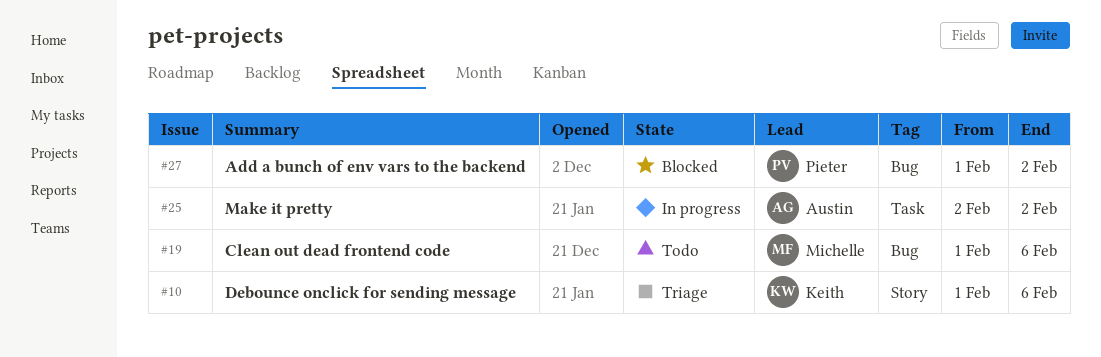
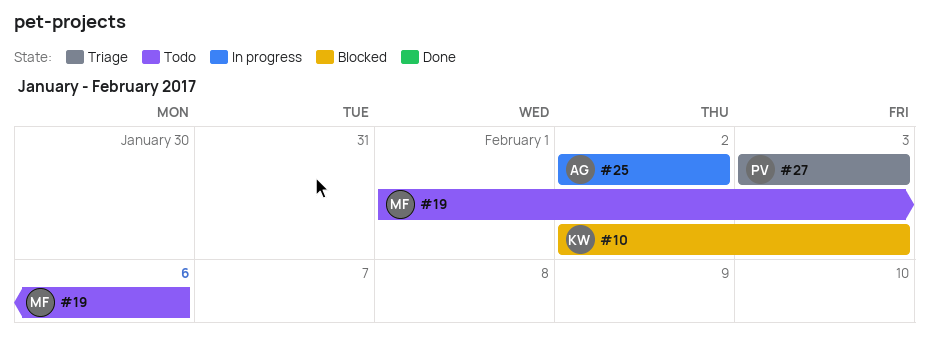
#10, status: Triage -> Blocked
#10, start: Feb 1 -> Feb 2
#10, due: Feb 6 -> Feb 3
#27, status: Blocked -> Triage
#27, start: Feb 1 -> Feb 3
#27, due: Feb 2 -> Feb 3

